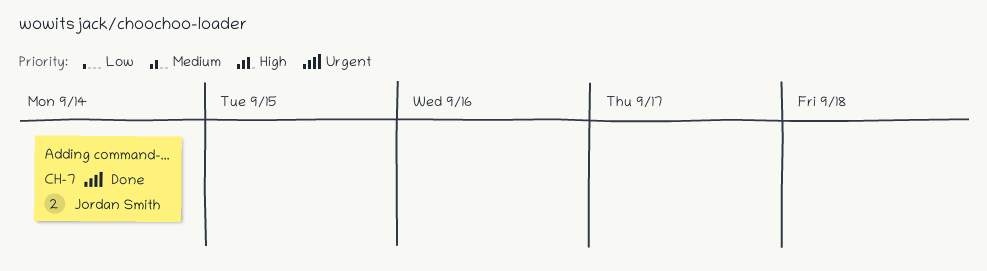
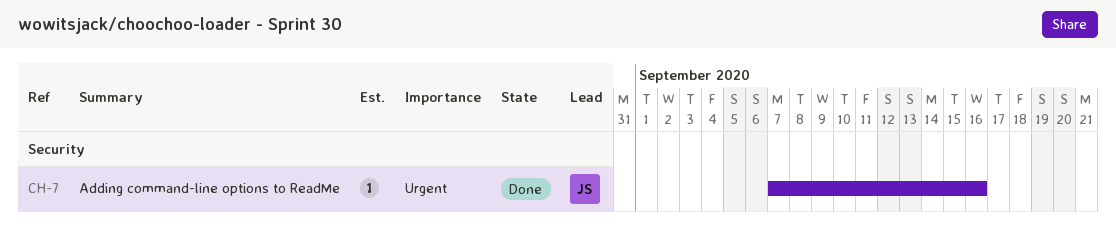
CH-7, estimate: 2 -> 1
CH-7, due: Sep 14 -> Sep 16

